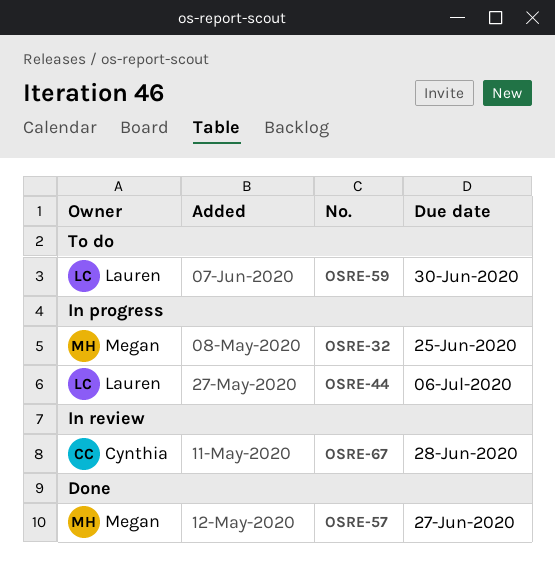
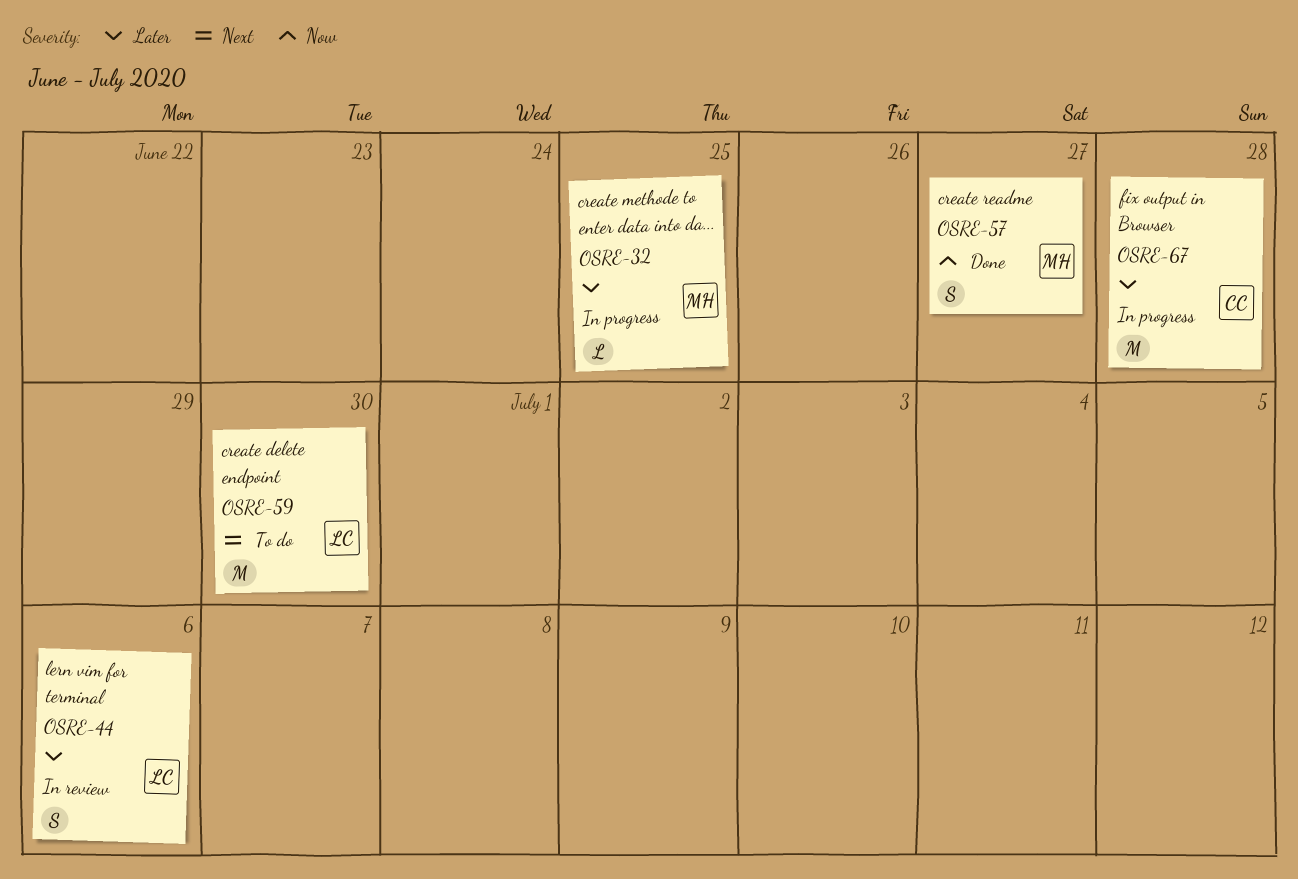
OSRE-44, status: In progress -> In review
OSRE-67, status: In review -> In progress

